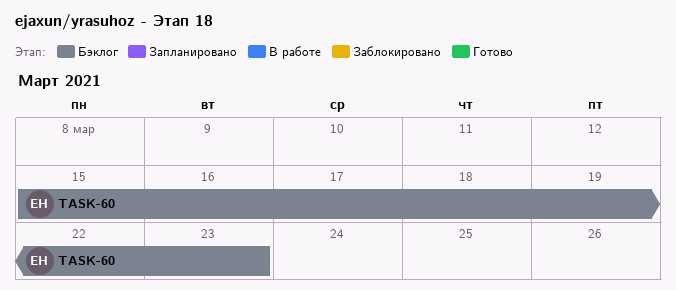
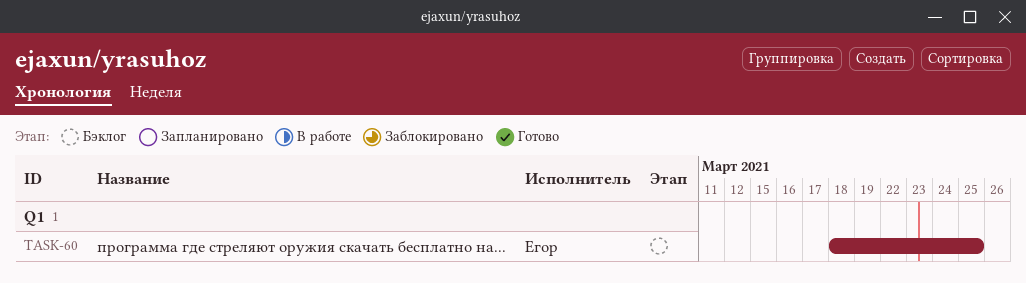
TASK-60, start: Mar 15 -> Mar 18
TASK-60, due: Mar 23 -> Mar 25

